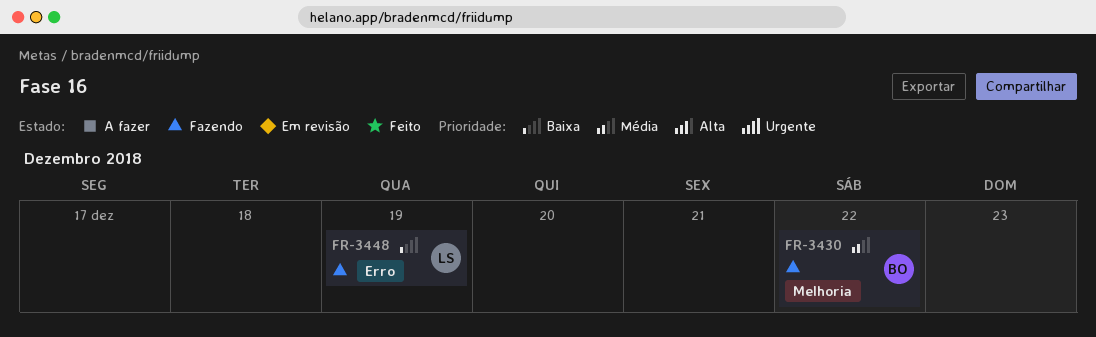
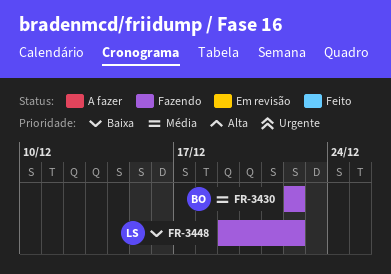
FR-3448, due: Dec 19 -> Dec 22

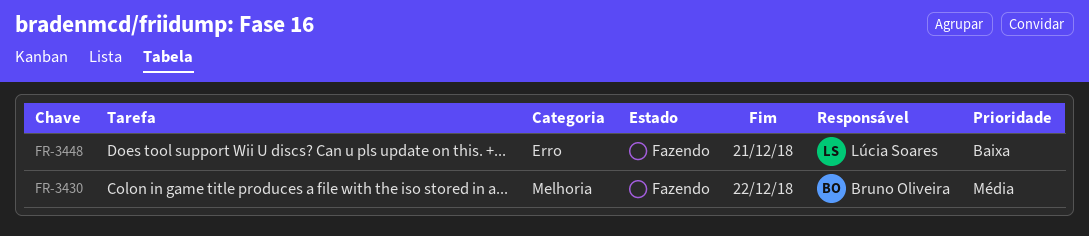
FR-3448, due: Dec 22 -> Dec 21

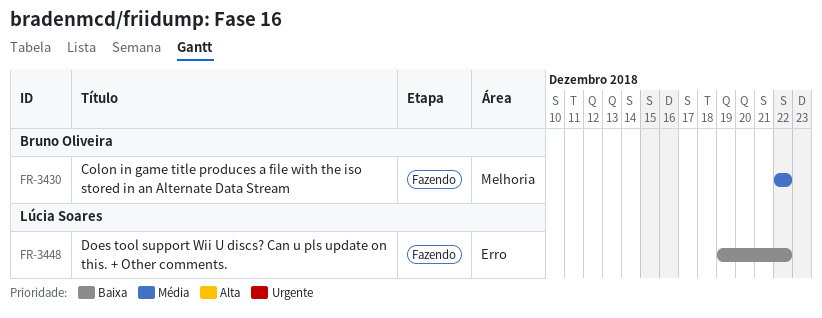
FR-3448, due: Dec 21 -> Dec 22

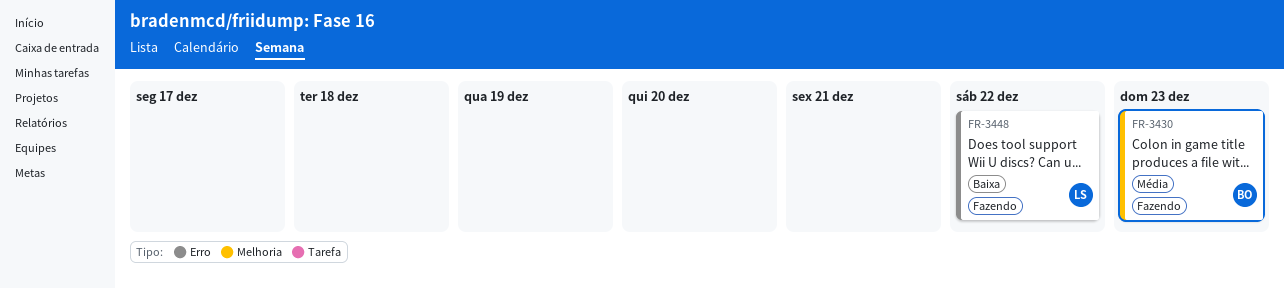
FR-3430, due: Dec 22 -> Dec 23

